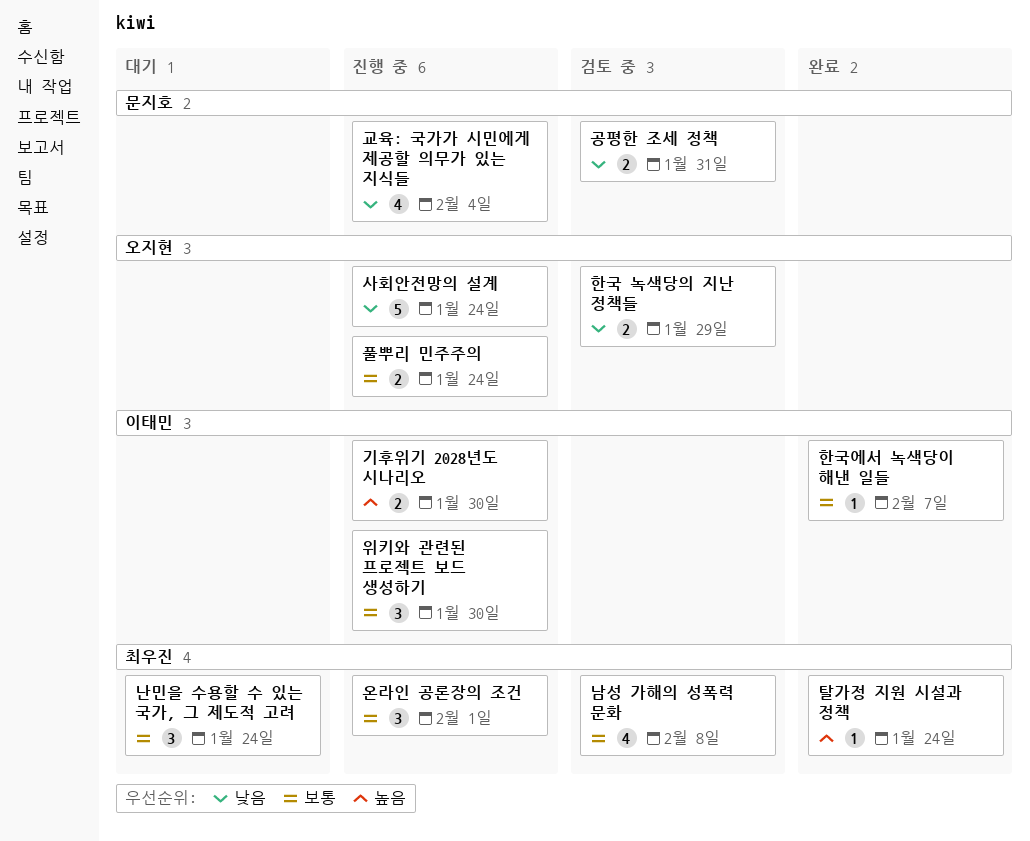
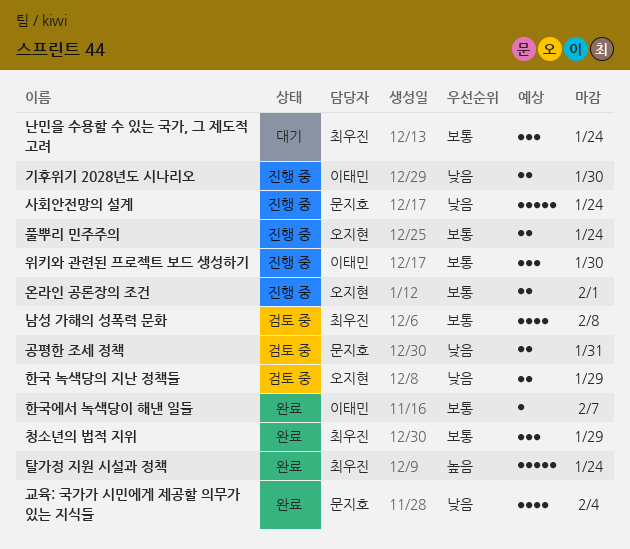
교육: 국가가 시민에게 제공할 의무가 있는 지식들, status: 진행 중 -> 완료
기후위기 2028년도 시나리오, priority: 높음 -> 낮음
사회안전망의 설계, owner: 오지현 -> 문지호
온라인 공론장의 조건, owner: 최우진 -> 오지현
온라인 공론장의 조건, estimate: 3 -> 2
청소년의 법적 지위: none -> present
탈가정 지원 시설과 정책, estimate: 1 -> 5

